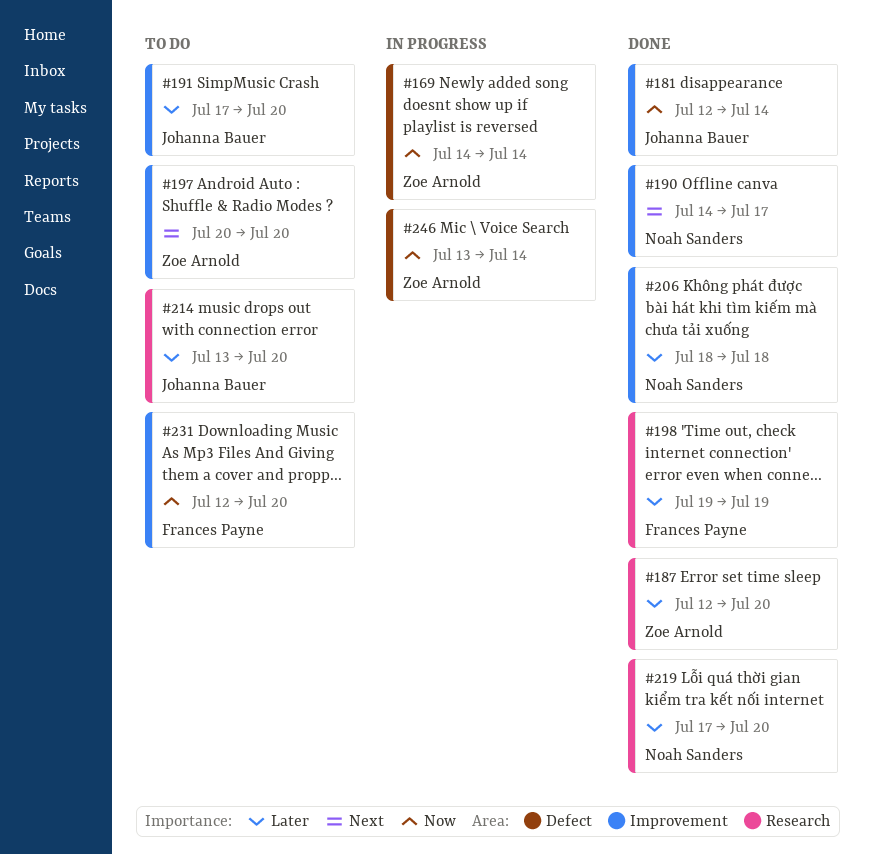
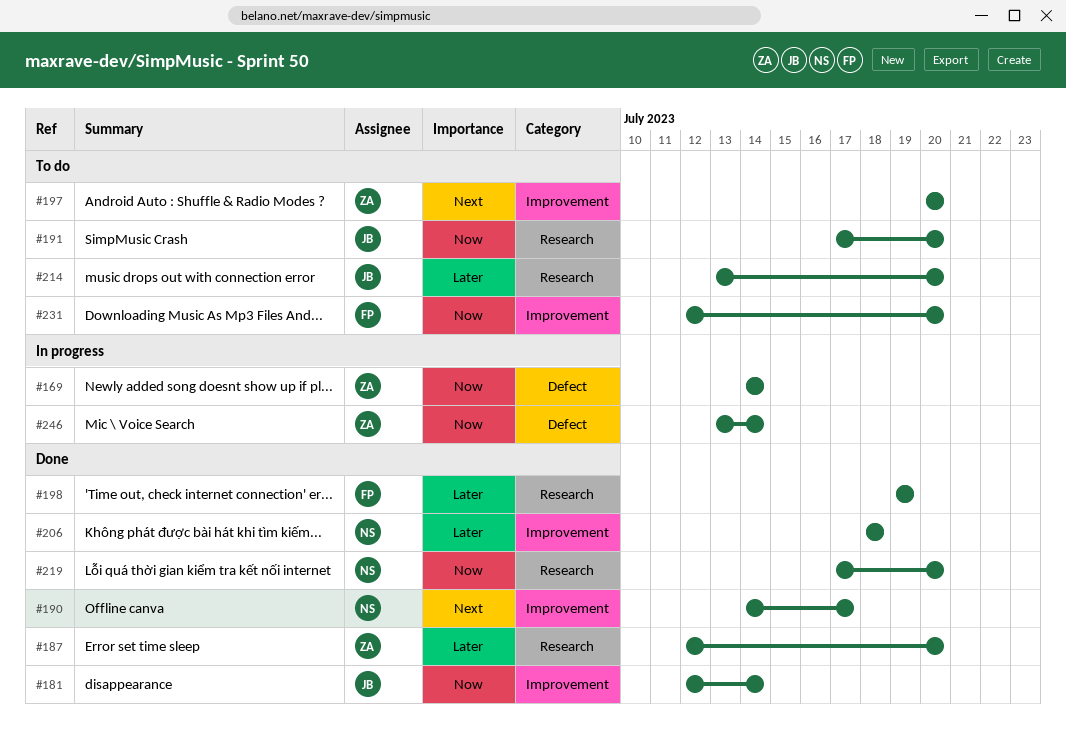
#191, priority: Later -> Now
#191, label: Improvement -> Research
#219, priority: Later -> Now

